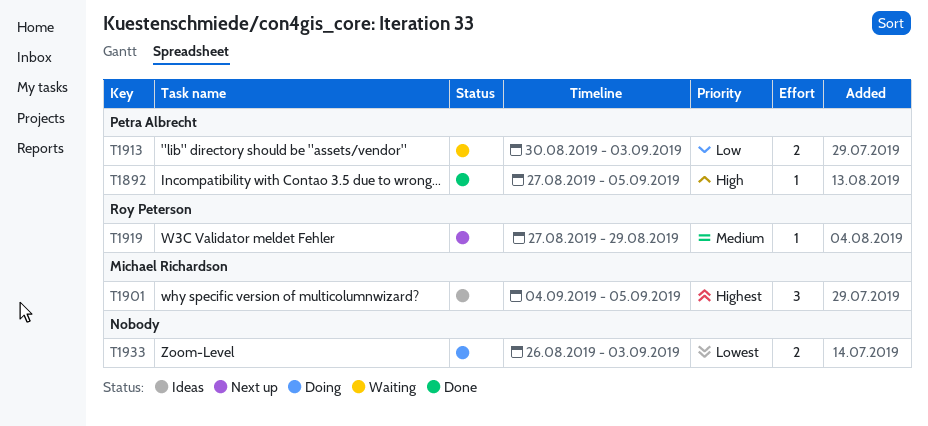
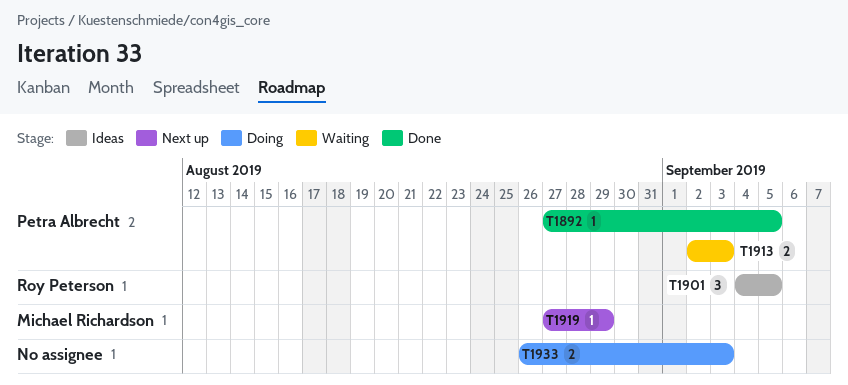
T1901, owner: Michael Richardson -> Roy Peterson
T1913, start: Aug 30 -> Sep 2
T1919, owner: Roy Peterson -> Michael Richardson

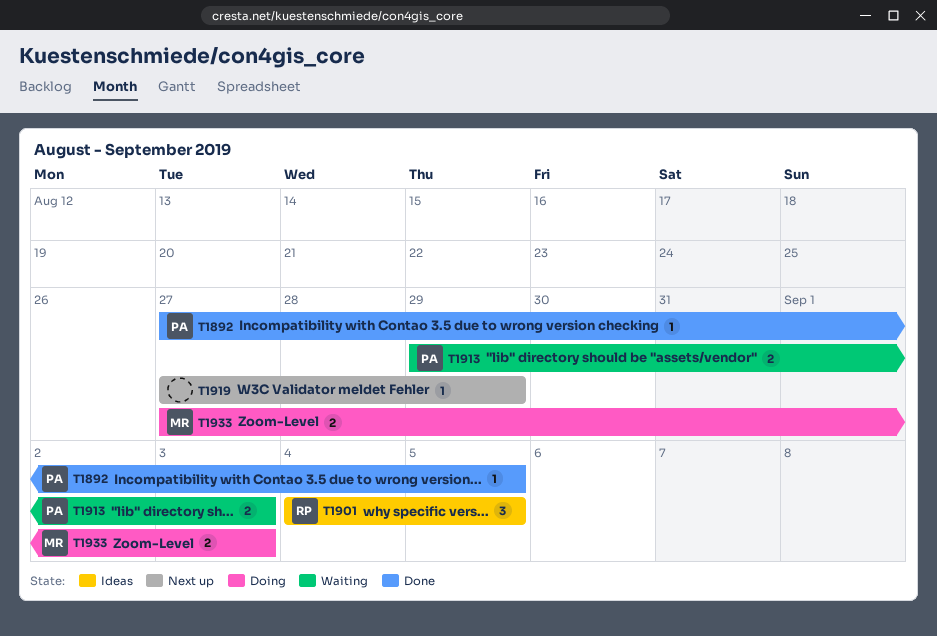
T1913, start: Sep 2 -> Aug 29
T1919, owner: Michael Richardson -> none
T1933, owner: none -> Michael Richardson
T1933, start: Aug 26 -> Aug 27

